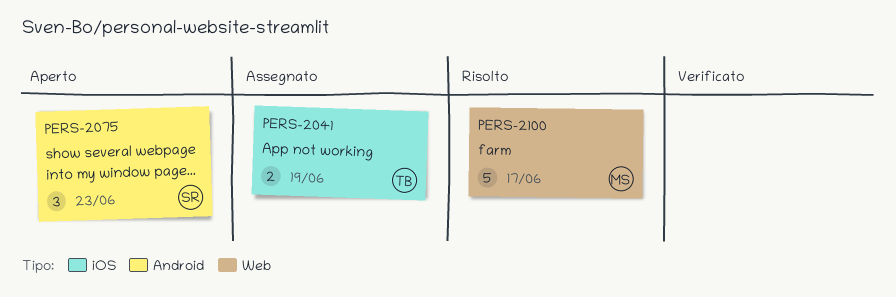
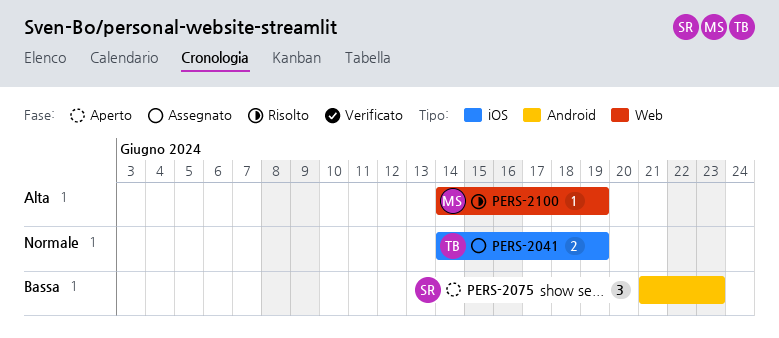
PERS-2100, estimate: 5 -> 1
PERS-2100, due: Jun 17 -> Jun 19

